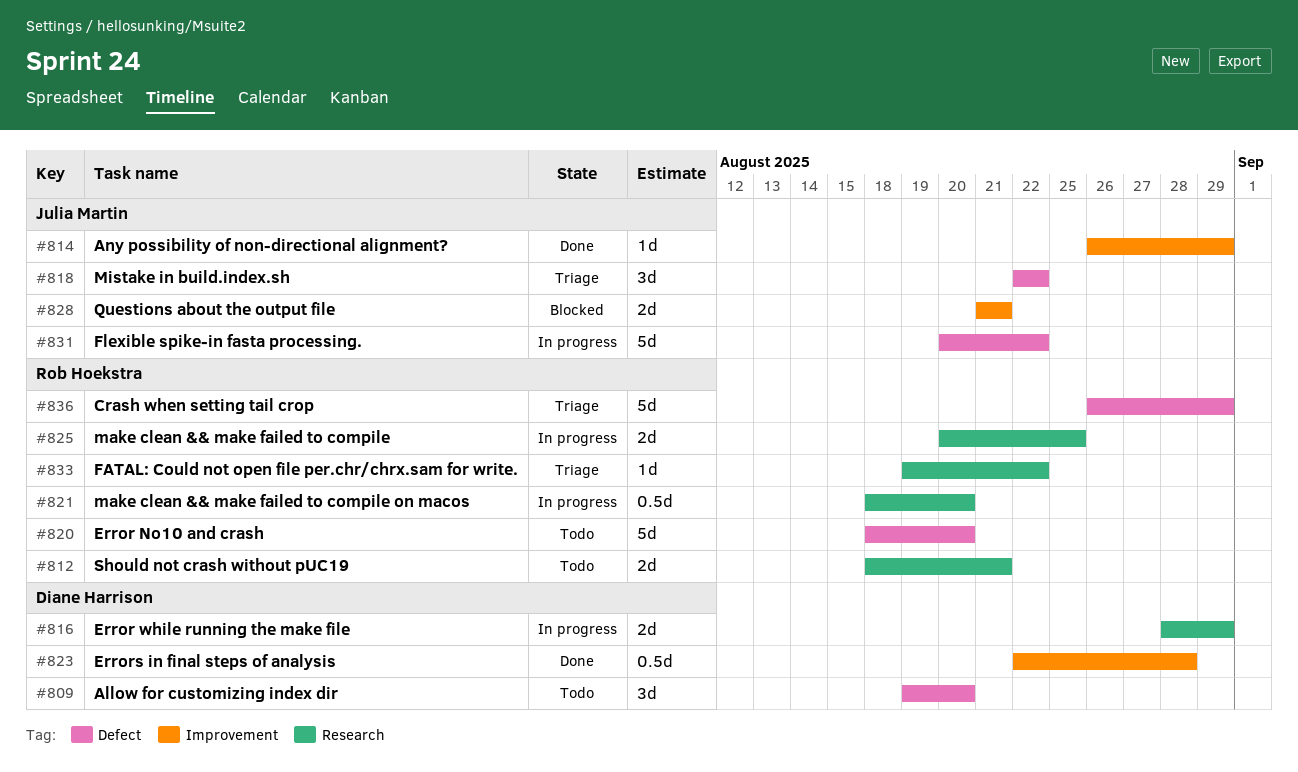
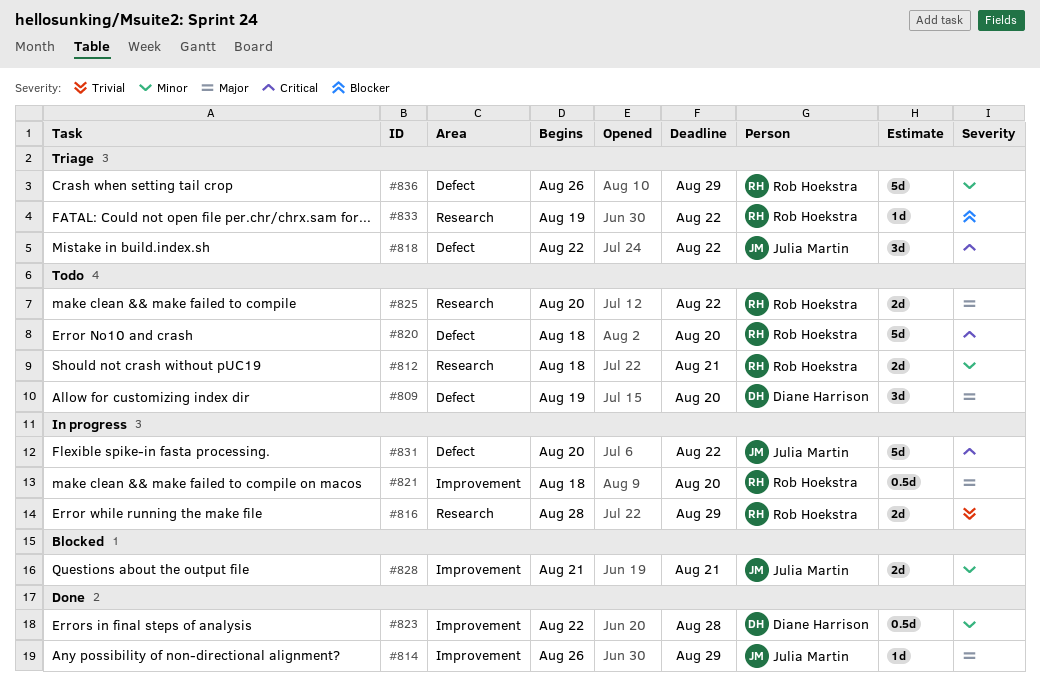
#816, owner: Diane Harrison -> Rob Hoekstra
#821, label: Research -> Improvement
#825, status: In progress -> Todo
#825, due: Aug 25 -> Aug 22

